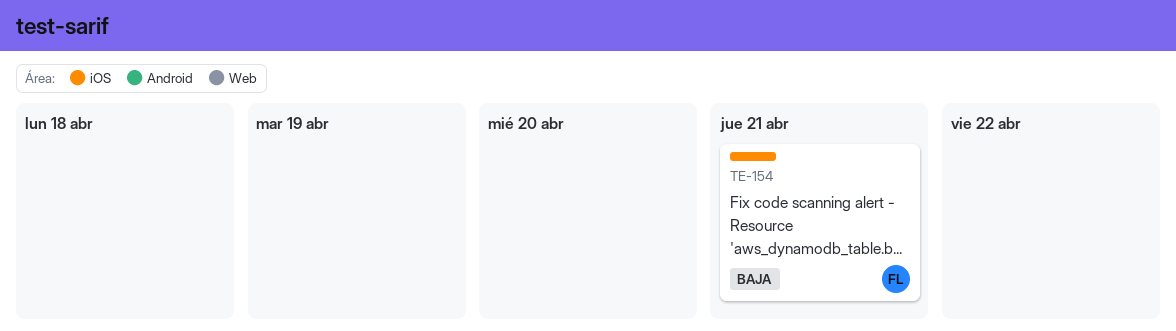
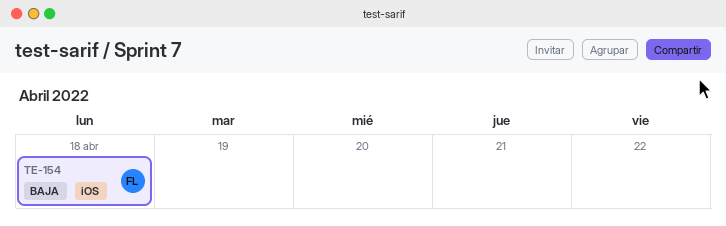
TE-154, due: Apr 21 -> Apr 18

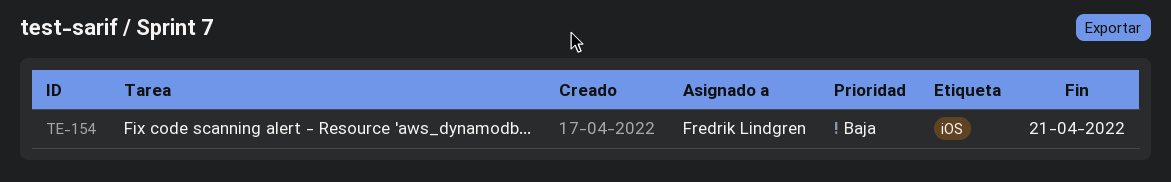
TE-154, due: Apr 18 -> Apr 21

